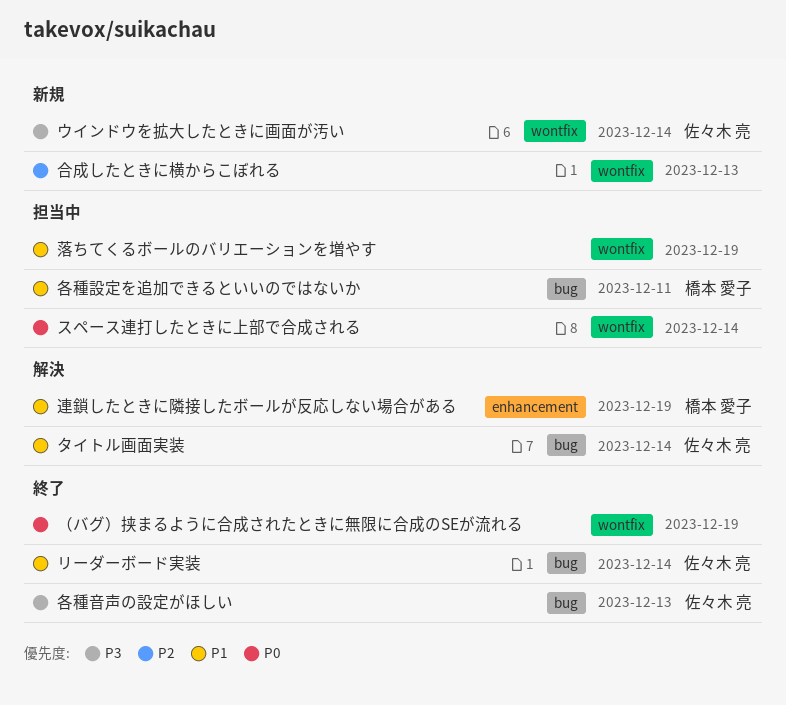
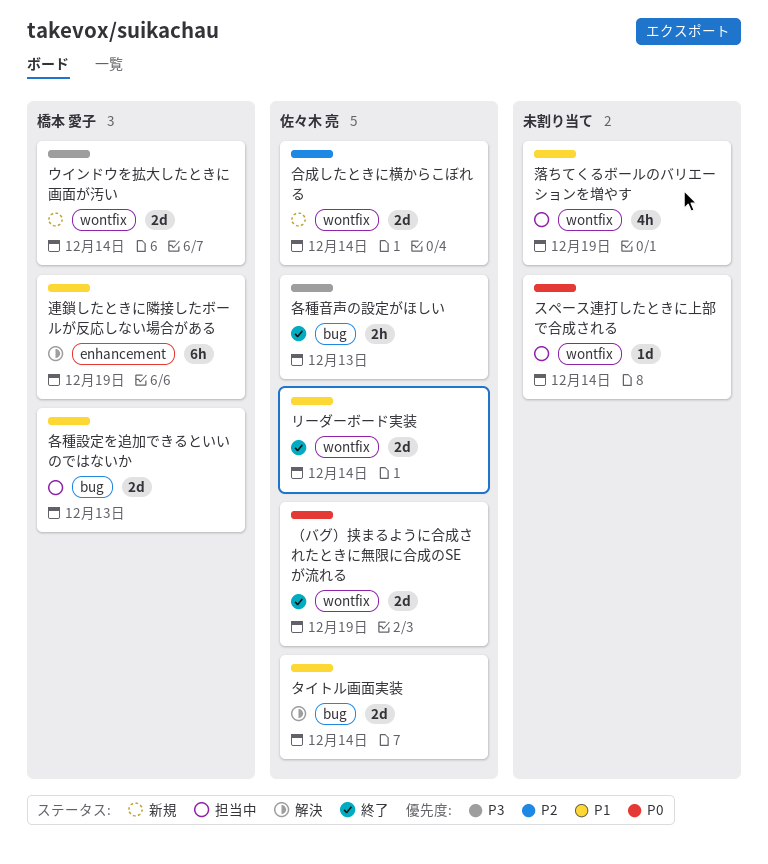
ウインドウを拡大したときに画面が汚い, owner: 佐々木 亮 -> 橋本 愛子
リーダーボード実装, label: bug -> wontfix
各種設定を追加できるといいのではないか, due: Dec 11 -> Dec 13
合成したときに横からこぼれる, owner: none -> 佐々木 亮
合成したときに横からこぼれる, due: Dec 13 -> Dec 14
（バグ）挟まるように合成されたときに無限に合成のSEが流れる, owner: none -> 佐々木 亮

